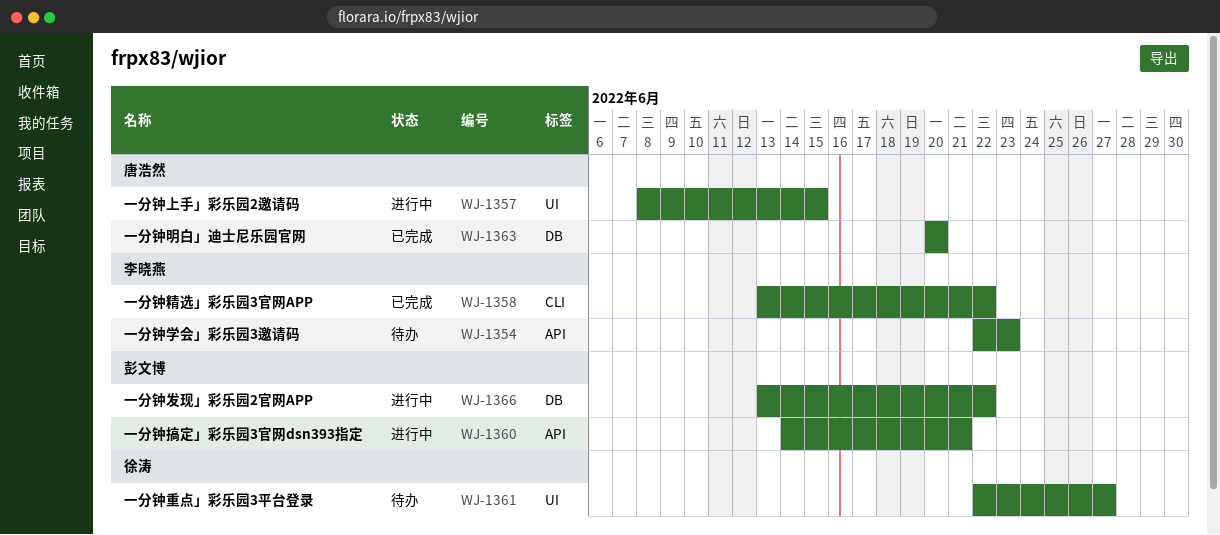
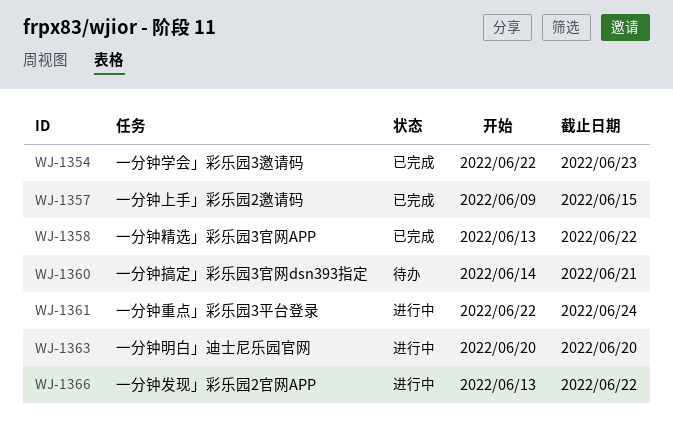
WJ-1354, status: 待办 -> 已完成
WJ-1357, status: 进行中 -> 已完成
WJ-1357, start: Jun 8 -> Jun 9
WJ-1360, status: 进行中 -> 待办
WJ-1361, status: 待办 -> 进行中
WJ-1361, due: Jun 27 -> Jun 24
WJ-1363, status: 已完成 -> 进行中

